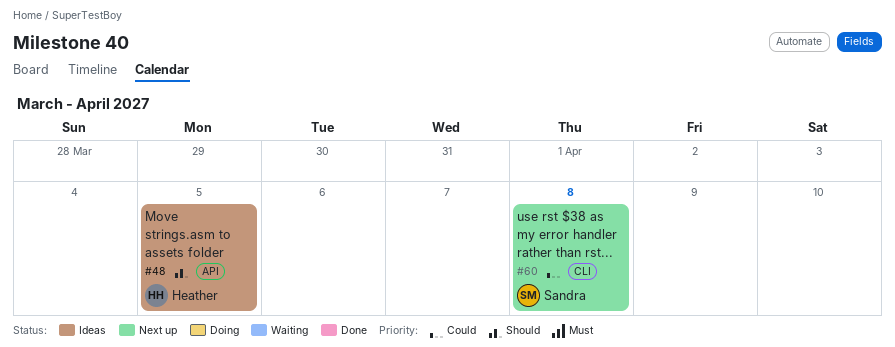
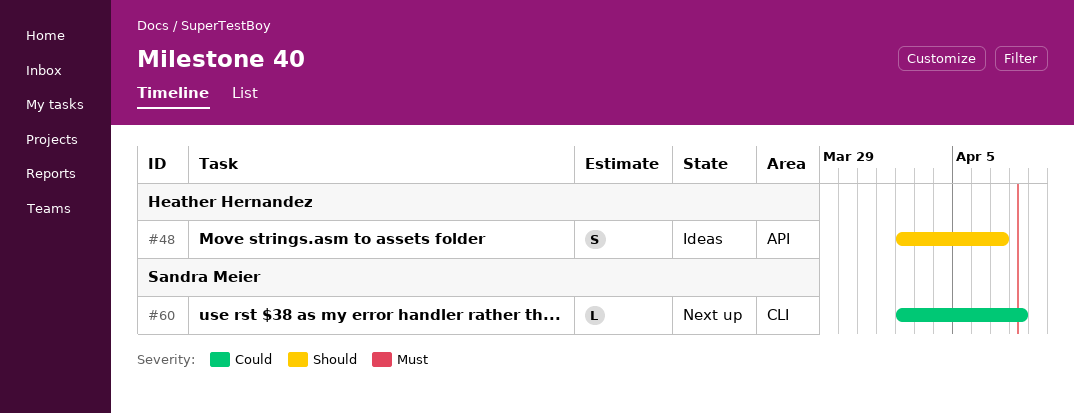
#48, due: Apr 5 -> Apr 7

